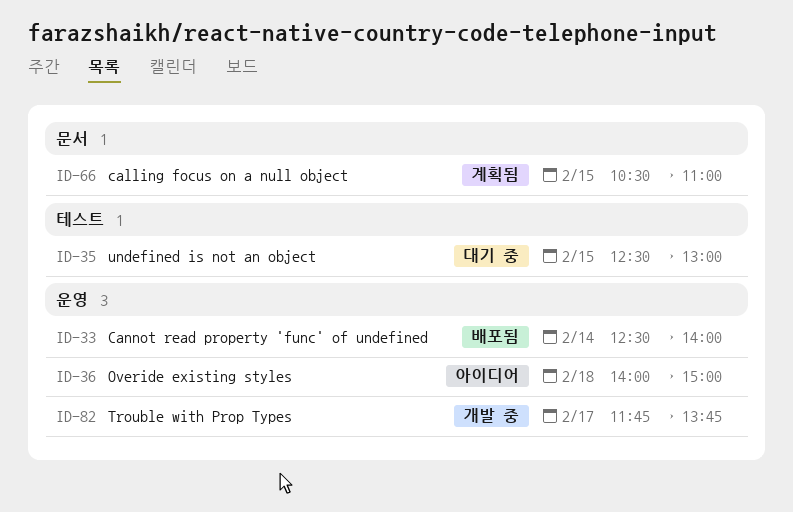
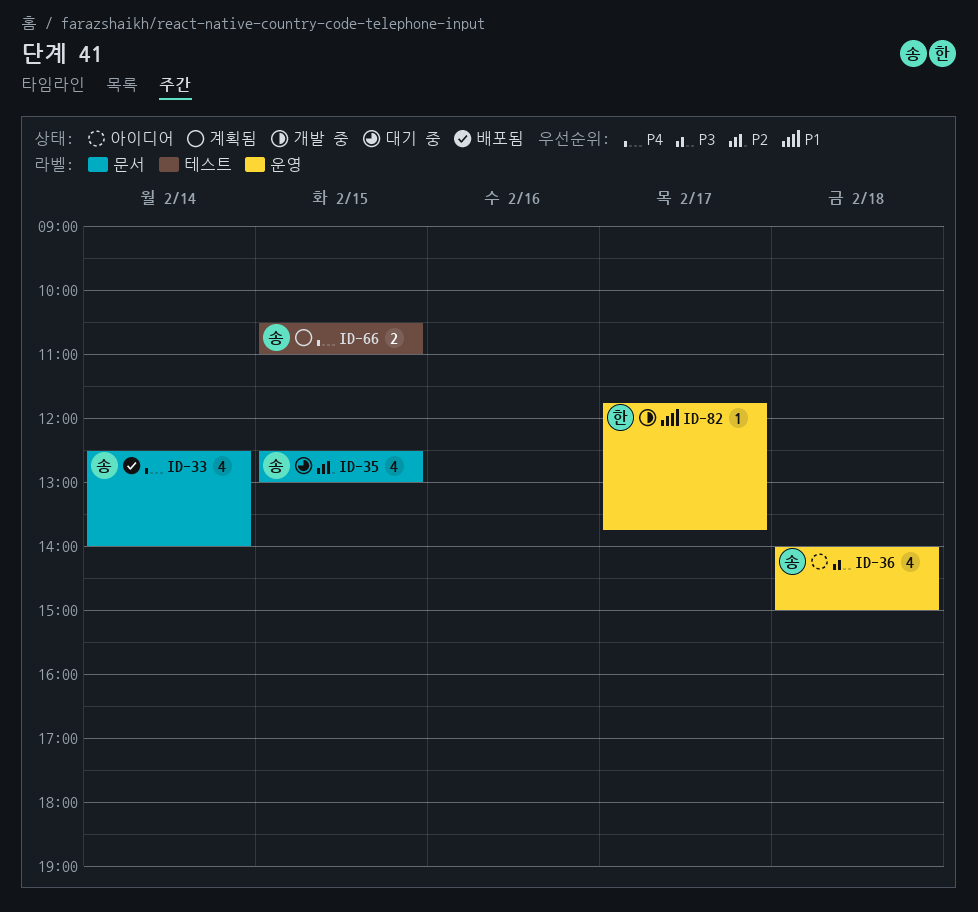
ID-33, label: 운영 -> 문서
ID-35, label: 테스트 -> 문서
ID-66, label: 문서 -> 테스트

